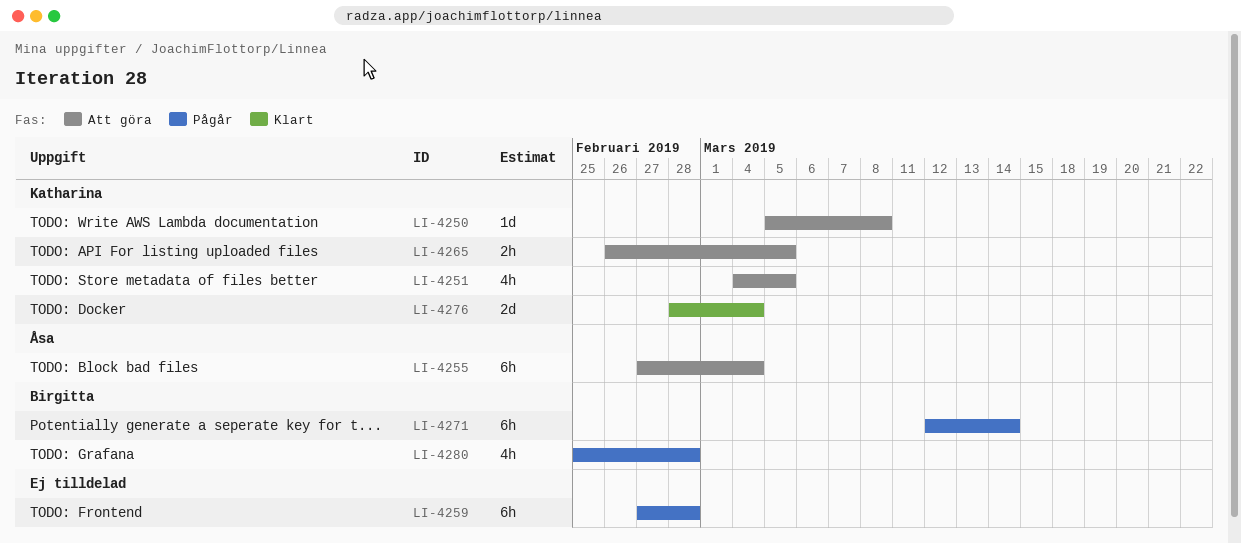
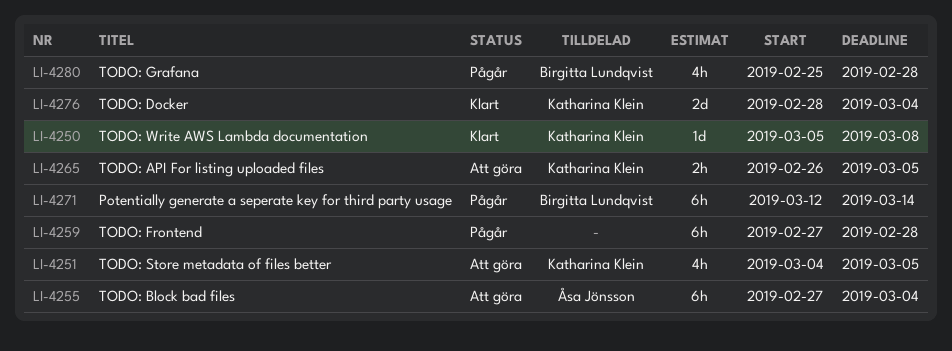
LI-4250, status: Att göra -> Klart

